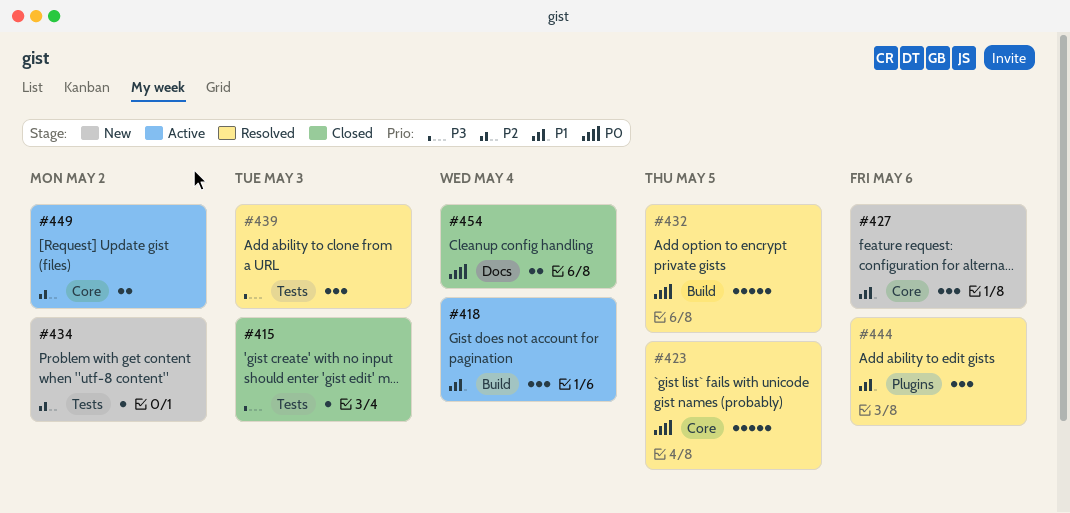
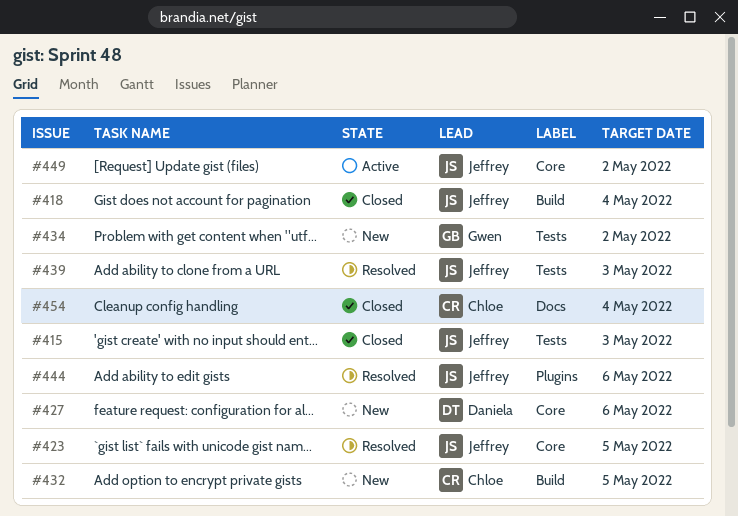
#418, status: Active -> Closed
#432, status: Resolved -> New

